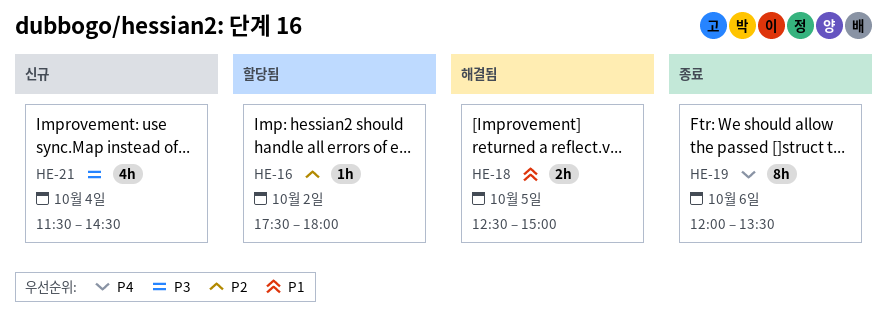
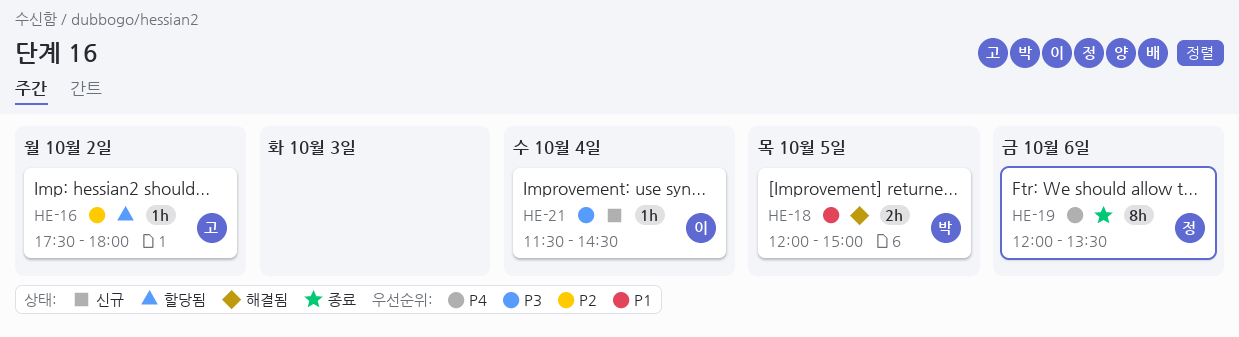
HE-18, begins: 12:30 -> 12:00
HE-21, estimate: 4h -> 1h

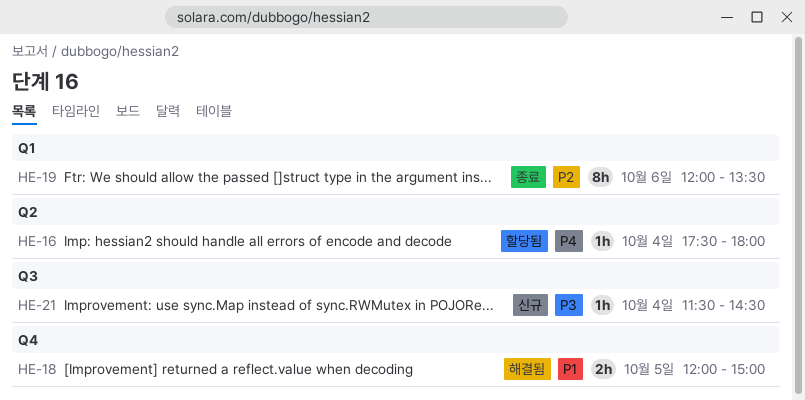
HE-16, priority: P2 -> P4
HE-16, day: Oct 2 -> Oct 4
HE-19, priority: P4 -> P2

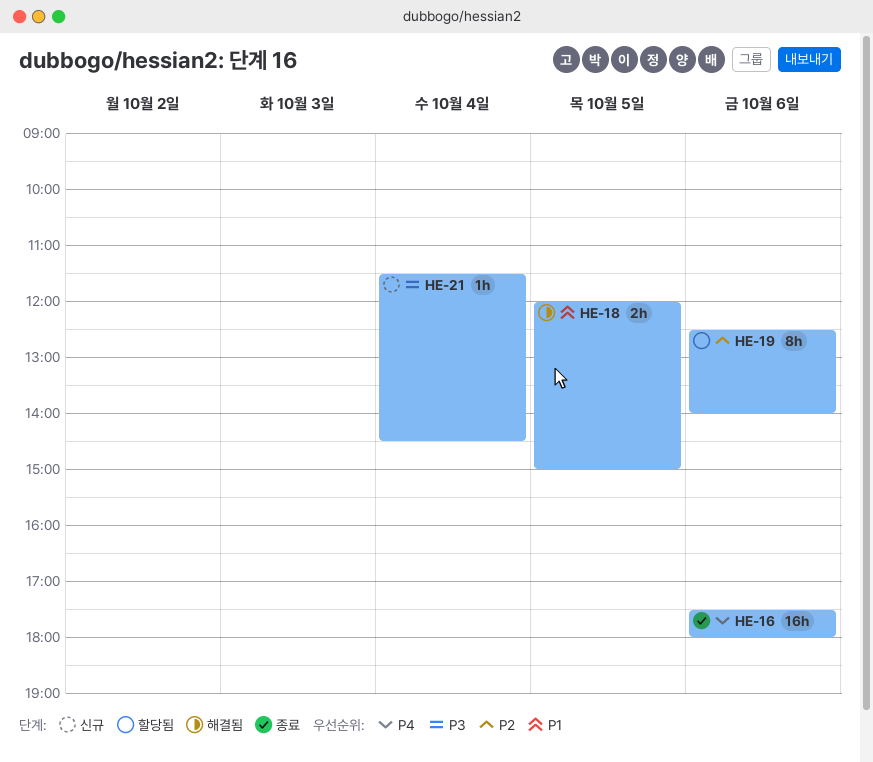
HE-16, status: 할당됨 -> 종료
HE-16, estimate: 1h -> 16h
HE-16, day: Oct 4 -> Oct 6
HE-19, status: 종료 -> 할당됨
HE-19, begins: 12:00 -> 12:30
HE-19, ends: 13:30 -> 14:00

